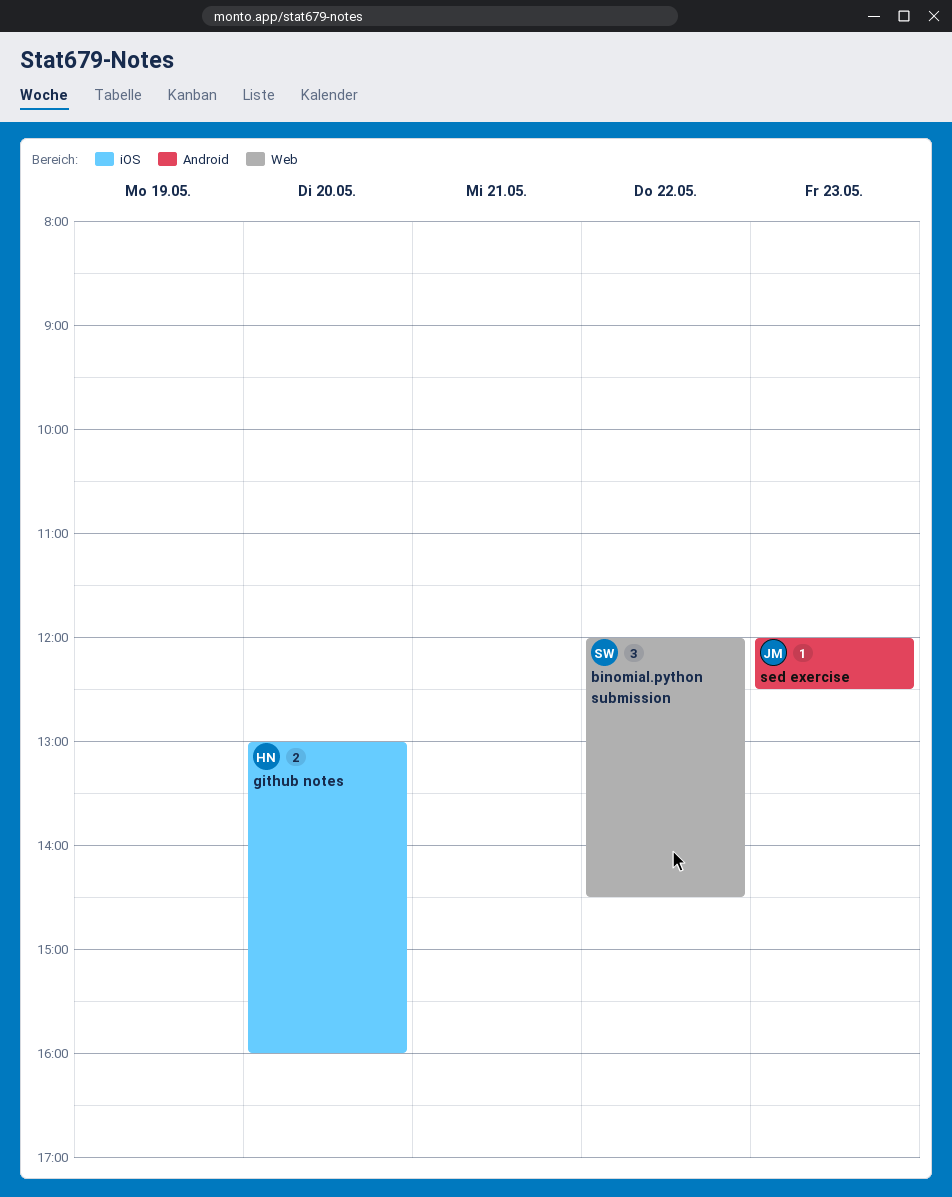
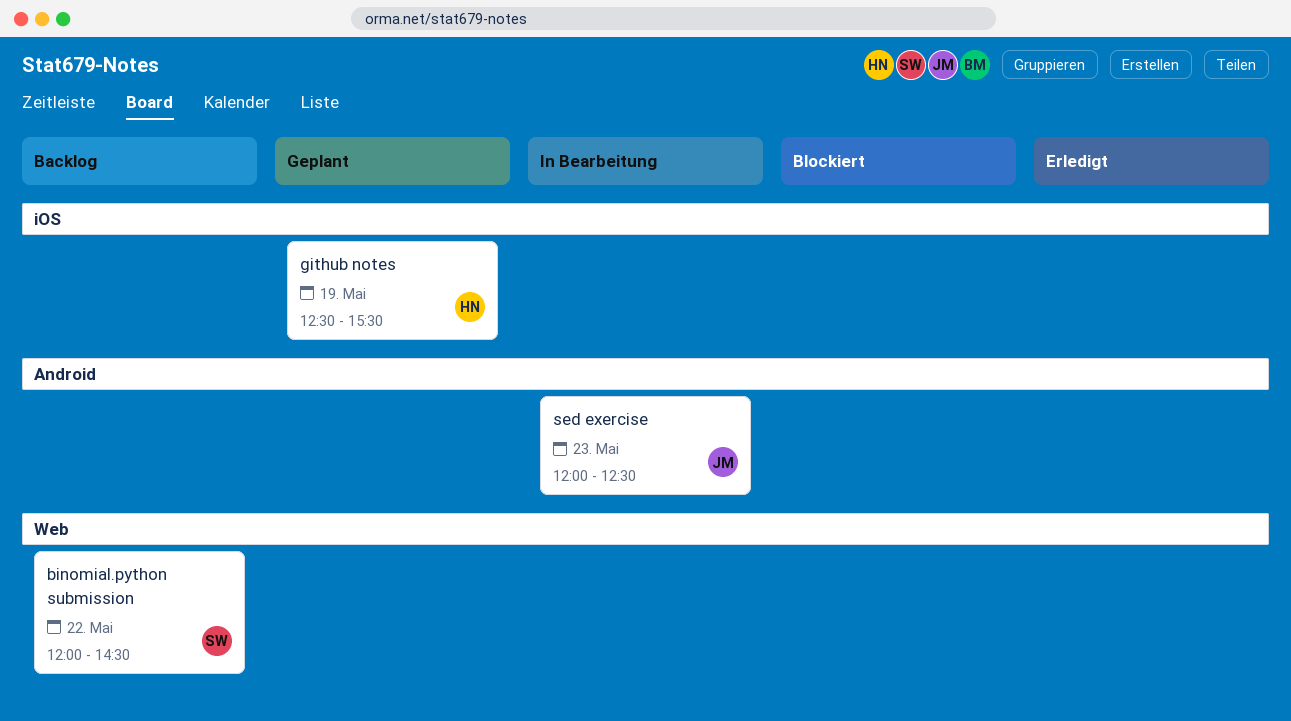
github notes, day: May 20 -> May 19
github notes, begins: 13:00 -> 12:30
github notes, ends: 16:00 -> 15:30

